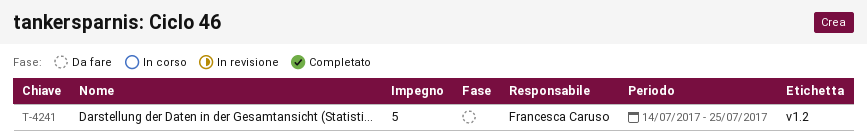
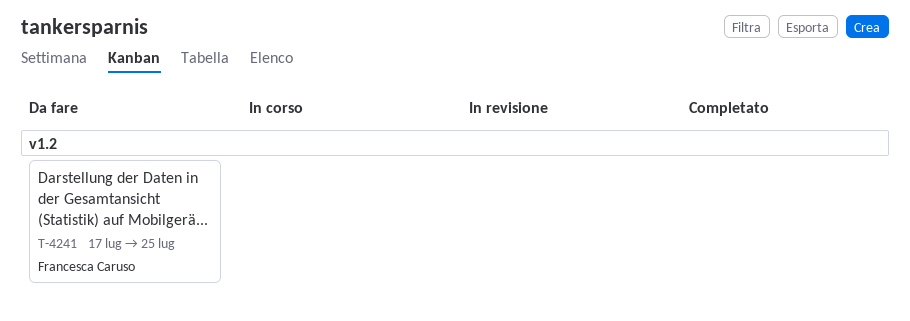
T-4241, start: Jul 14 -> Jul 17

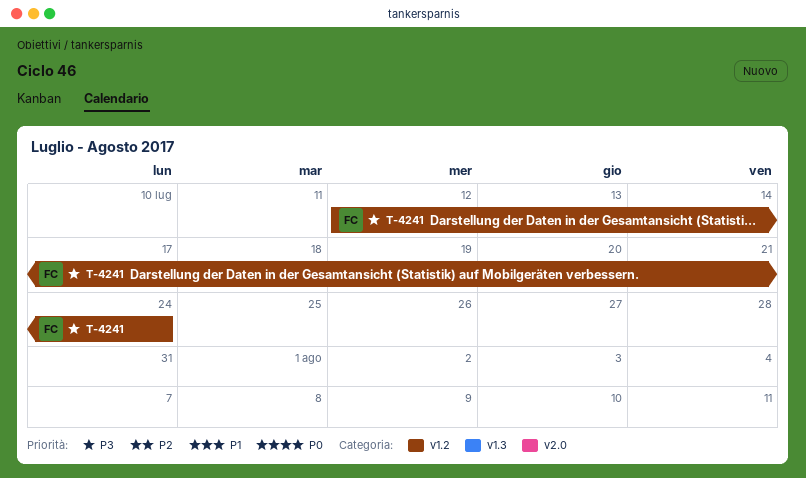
T-4241, start: Jul 17 -> Jul 12
T-4241, due: Jul 25 -> Jul 24

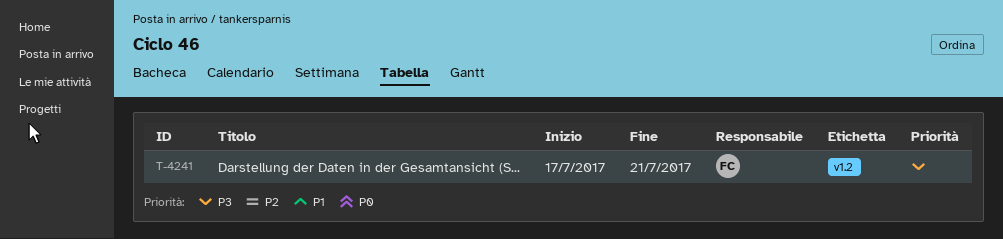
T-4241, start: Jul 12 -> Jul 17
T-4241, due: Jul 24 -> Jul 21

